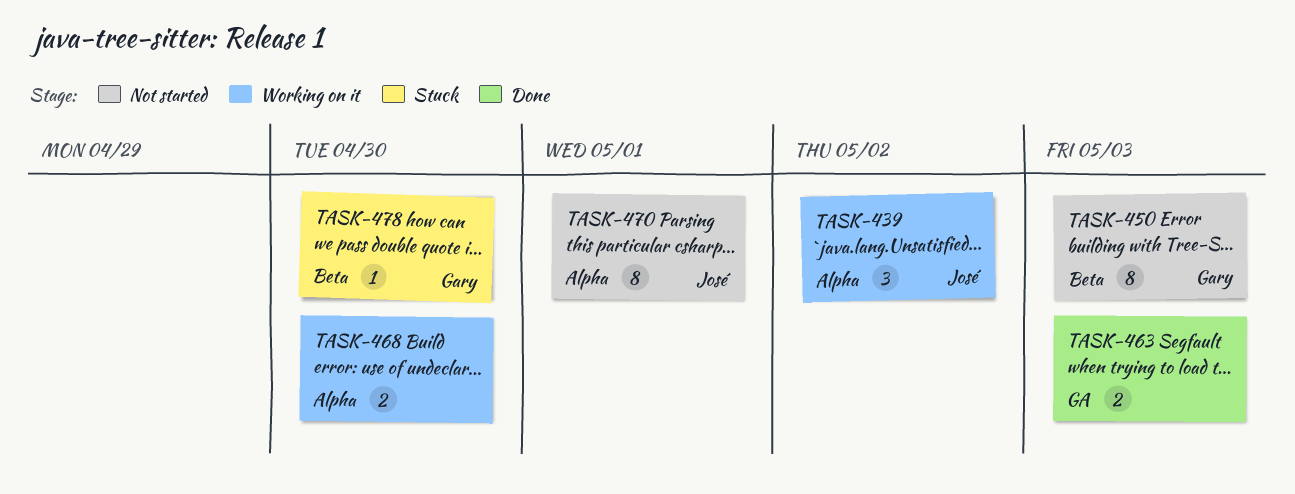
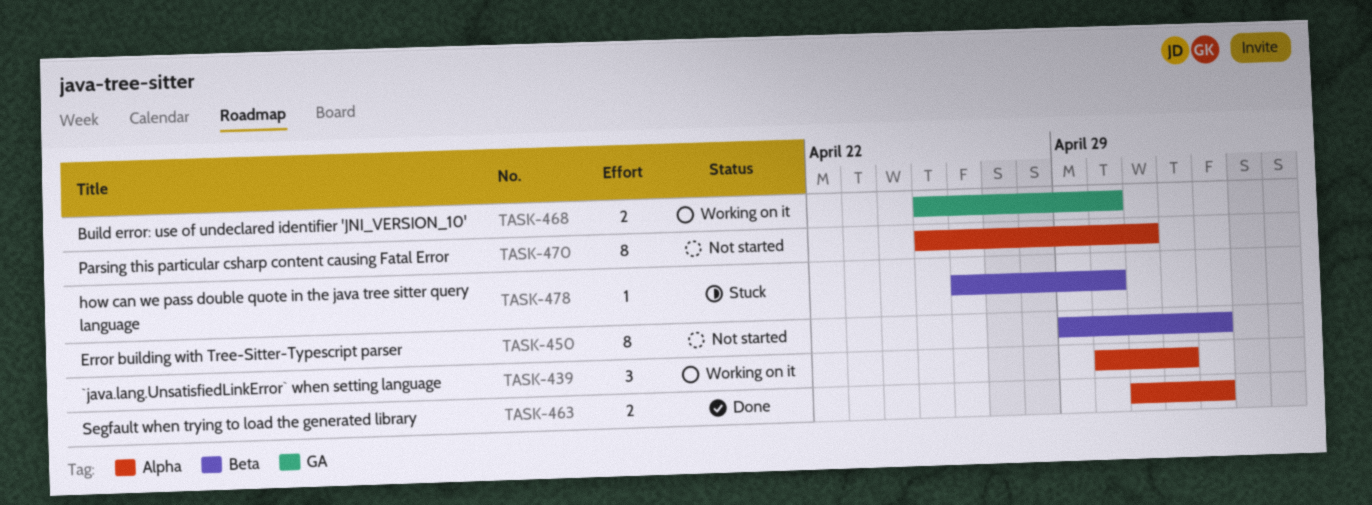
TASK-463, label: GA -> Alpha
TASK-468, label: Alpha -> GA

